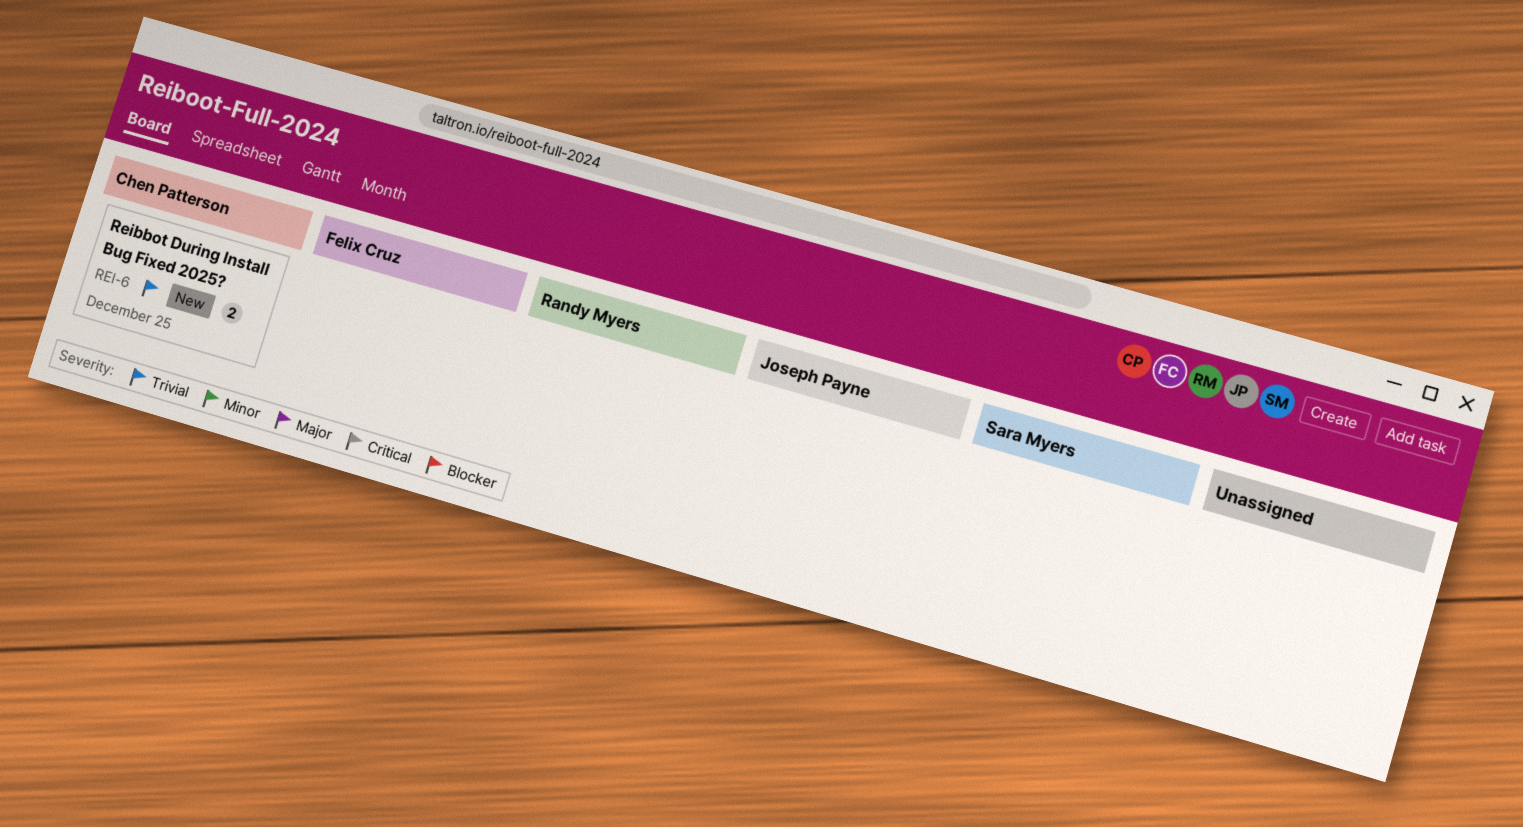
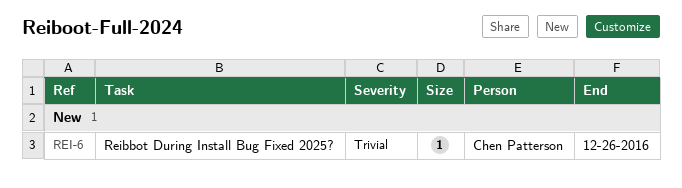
REI-6, estimate: 2 -> 1
REI-6, due: Dec 25 -> Dec 26

